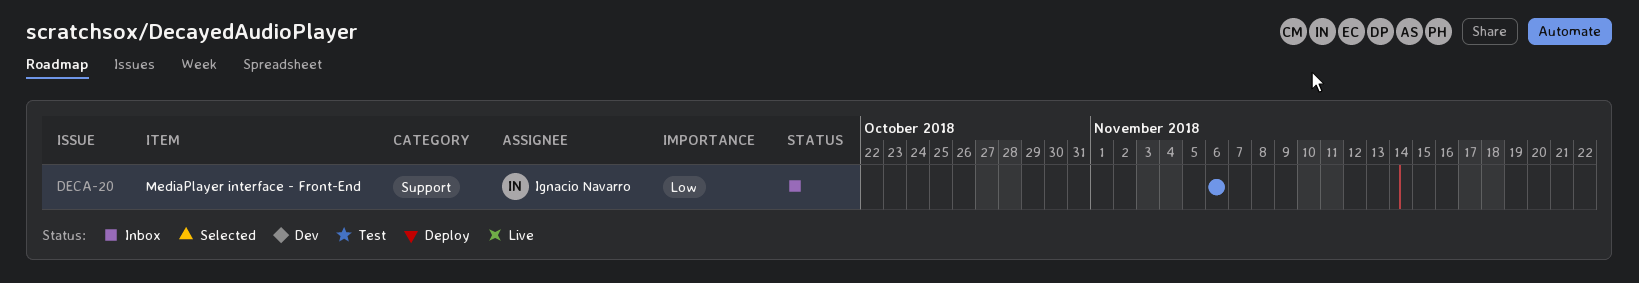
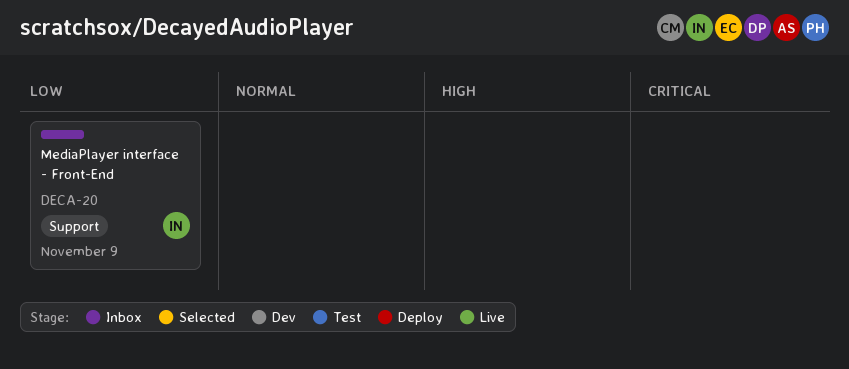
DECA-20, due: Nov 6 -> Nov 9

